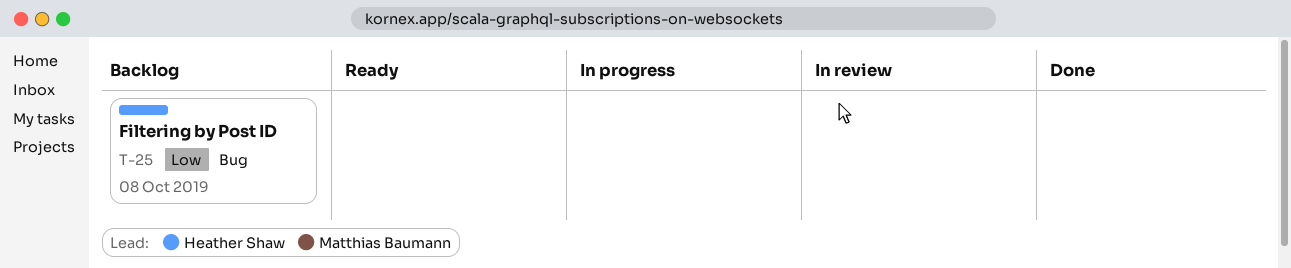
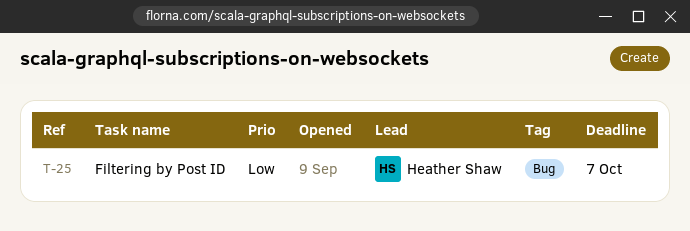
T-25, due: Oct 8 -> Oct 7

